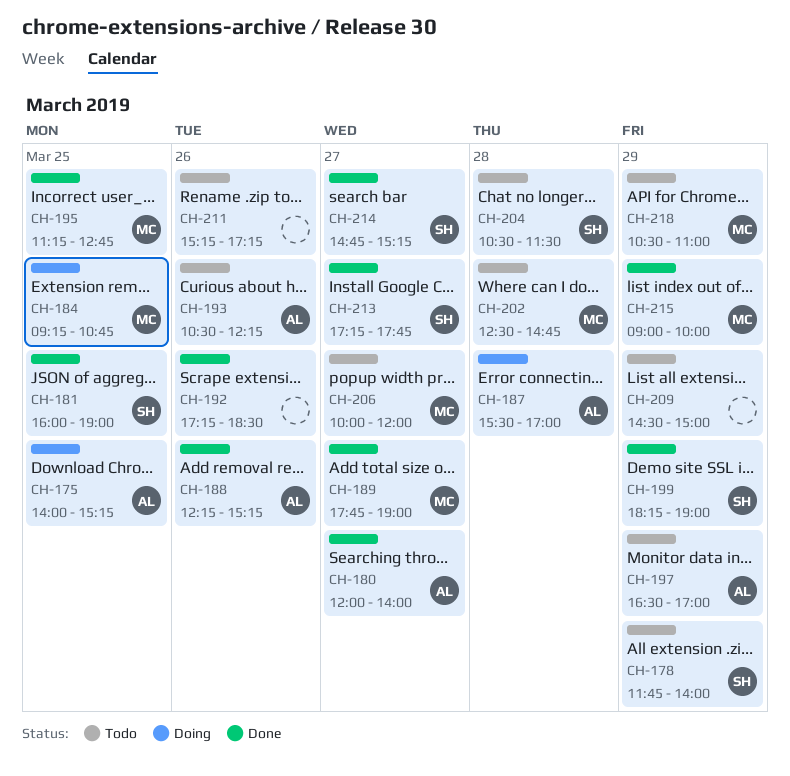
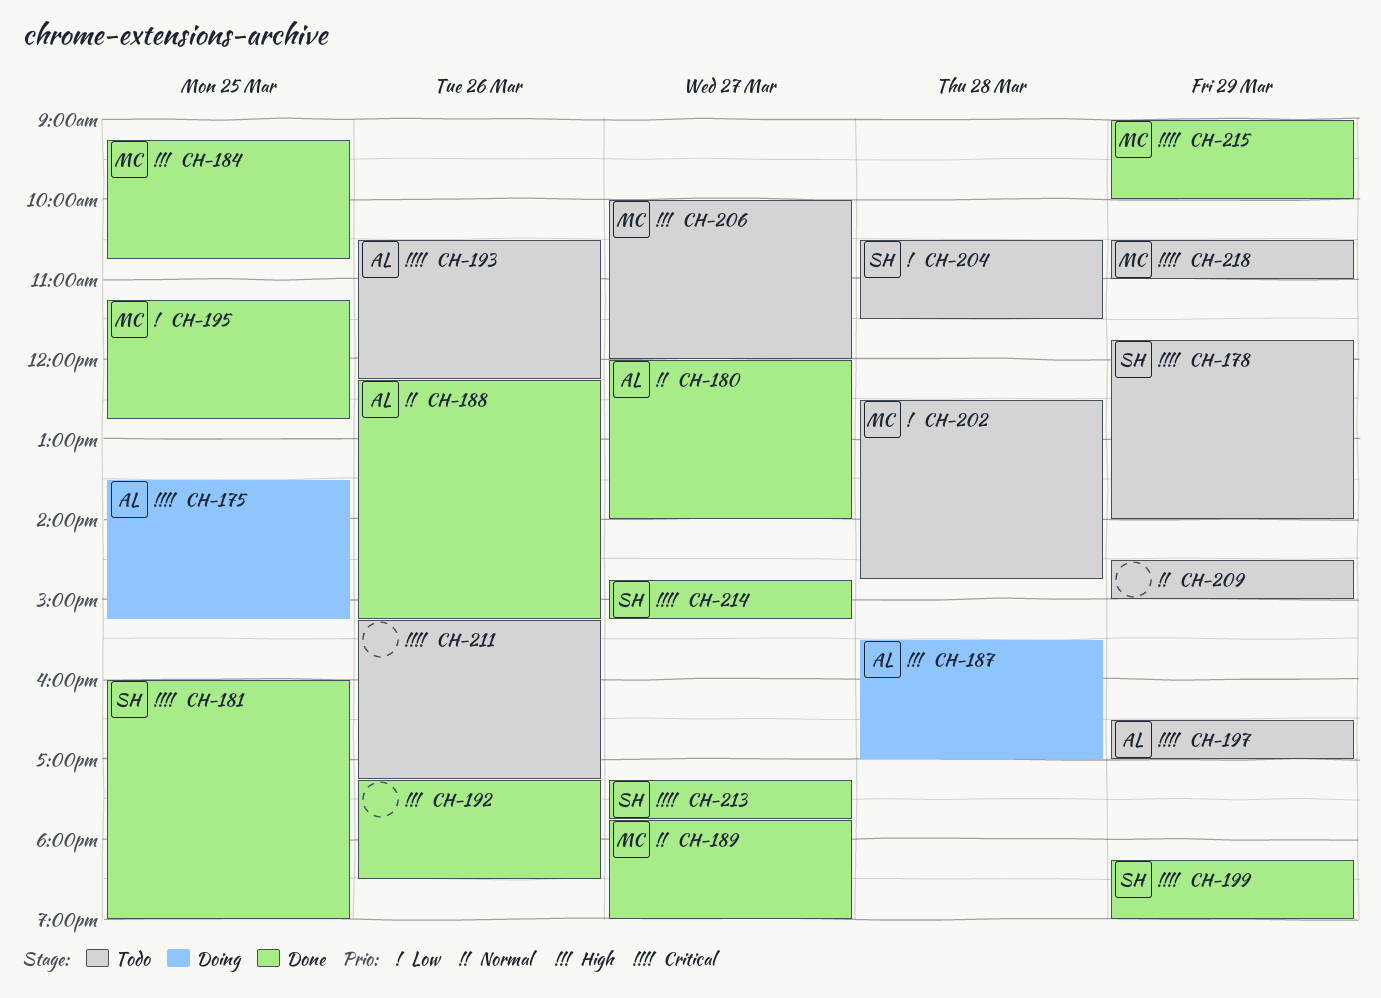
CH-175, begins: 14:00 -> 13:30
CH-184, status: Doing -> Done

